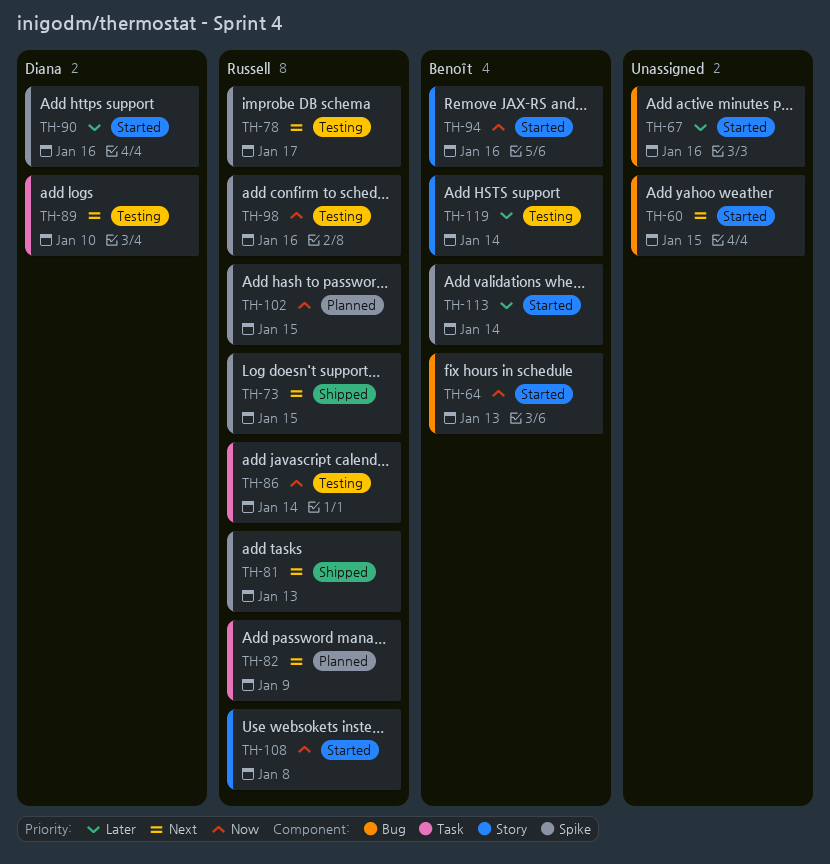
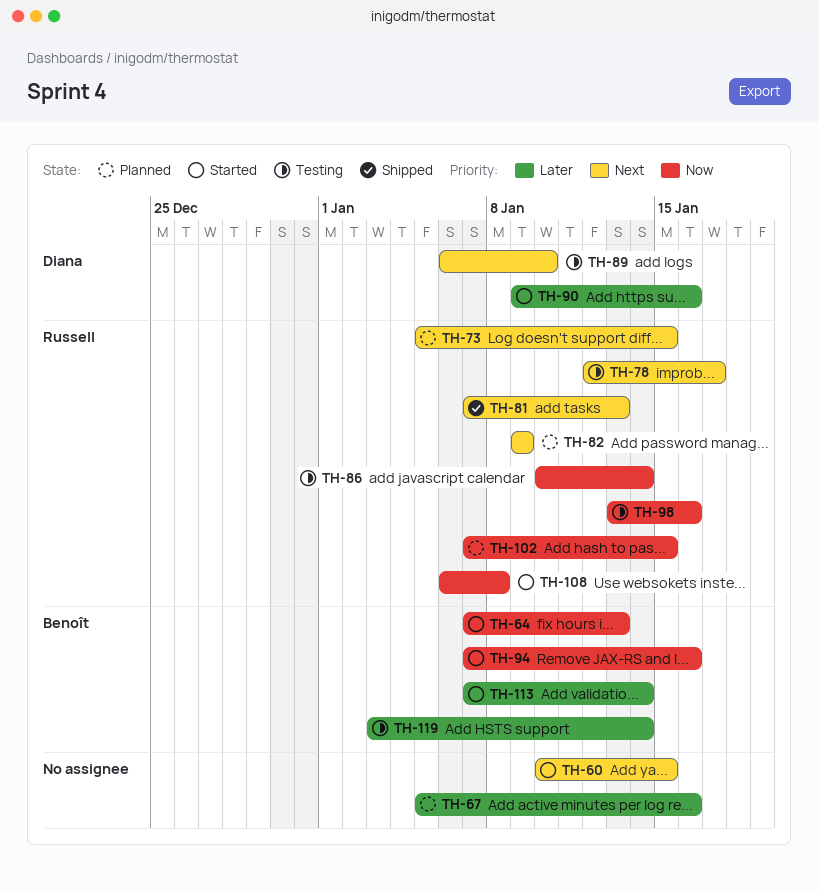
TH-67, status: Started -> Planned
TH-73, status: Shipped -> Planned

